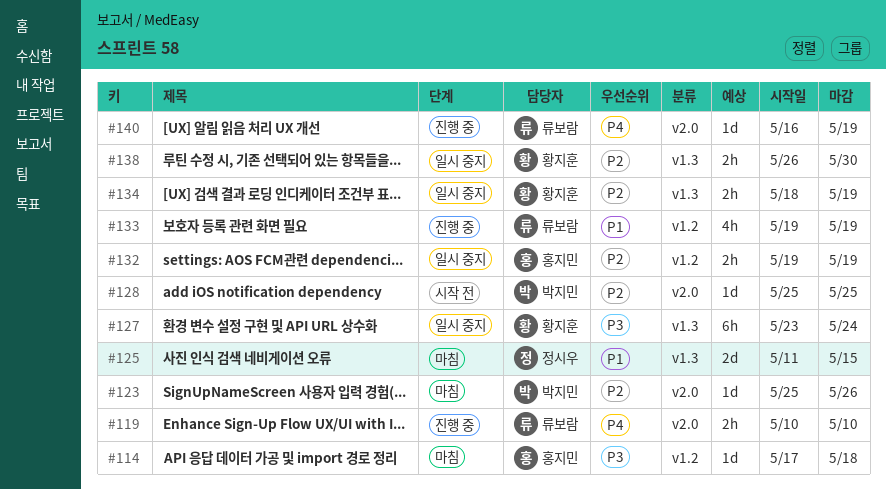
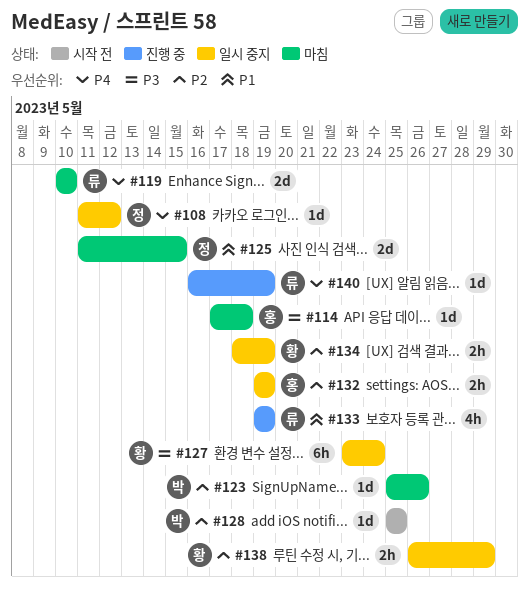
#108: none -> present
#119, status: 진행 중 -> 마침
#119, estimate: 2h -> 2d
#138, due: May 30 -> May 29

